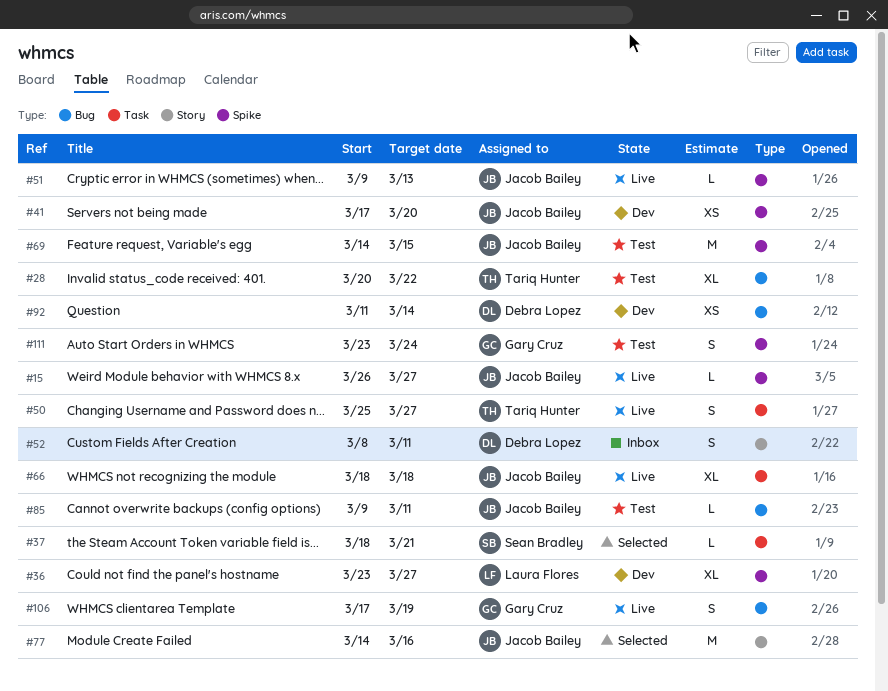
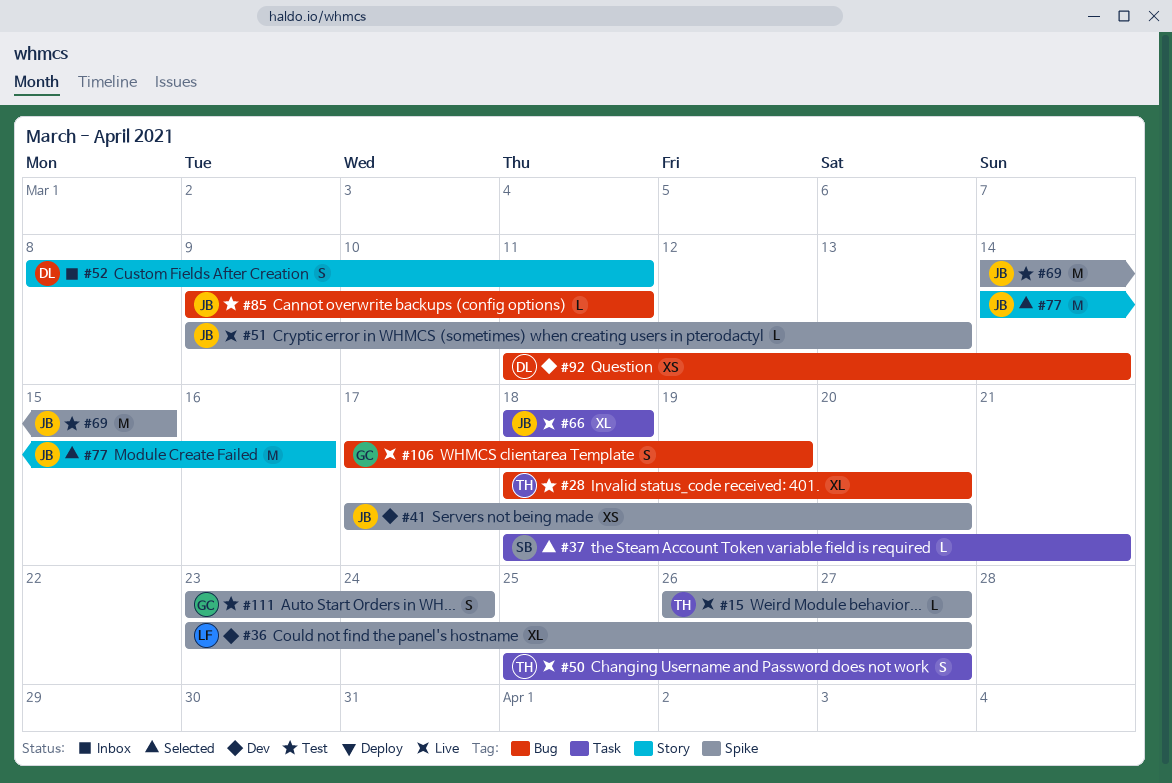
#15, owner: Jacob Bailey -> Tariq Hunter
#28, start: Mar 20 -> Mar 18
#28, due: Mar 22 -> Mar 20

